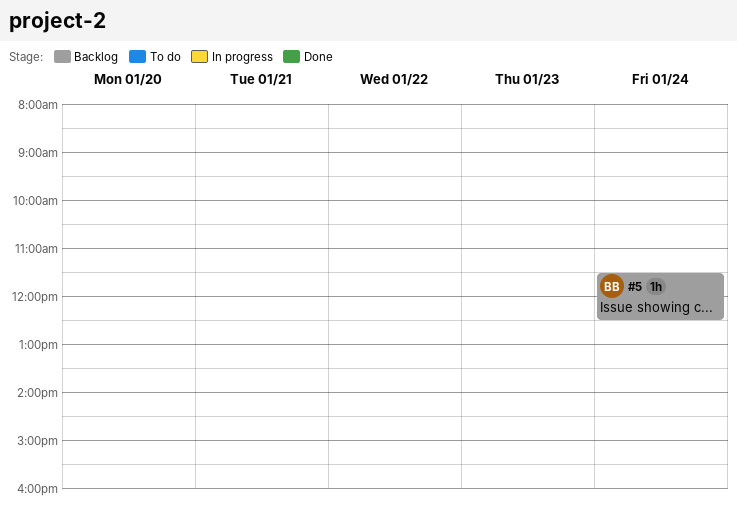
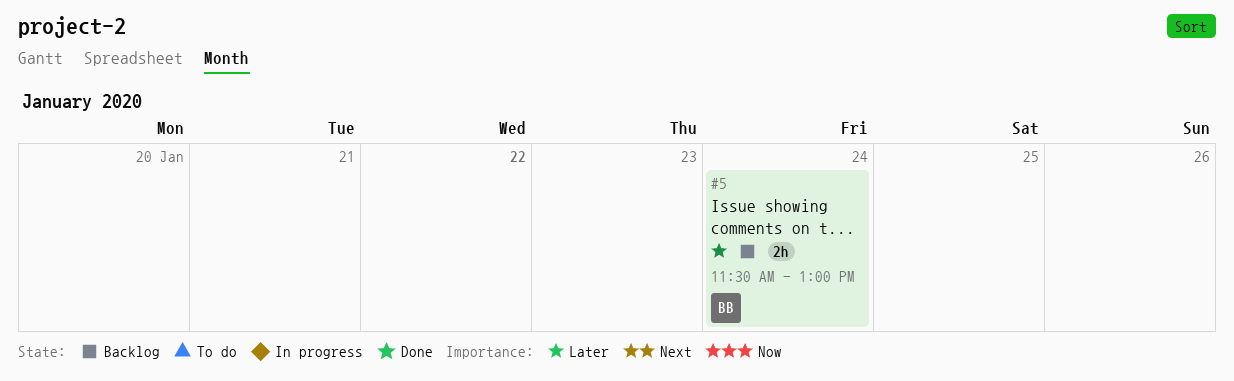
#5, estimate: 1h -> 2h
#5, ends: 12:30 -> 13:00

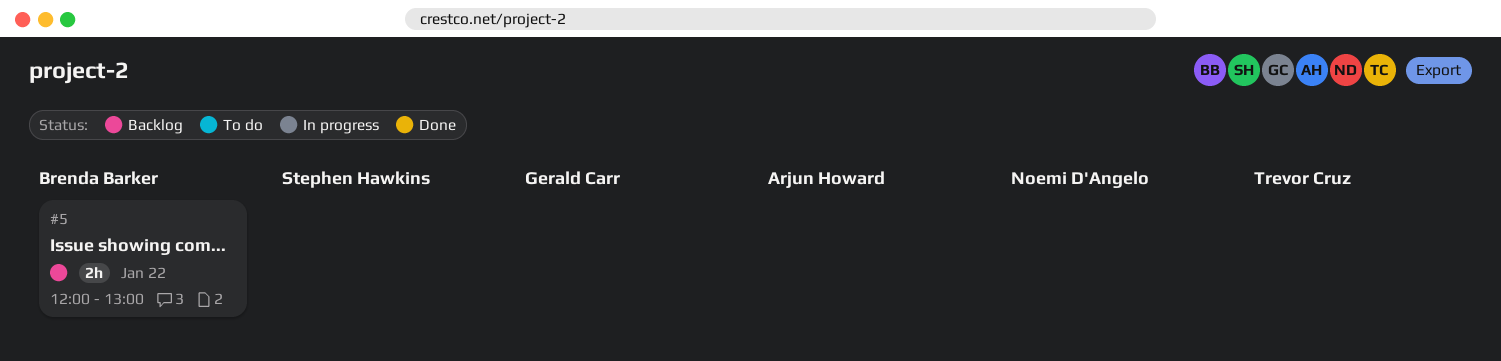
#5, day: Jan 24 -> Jan 22
#5, begins: 11:30 -> 12:00

